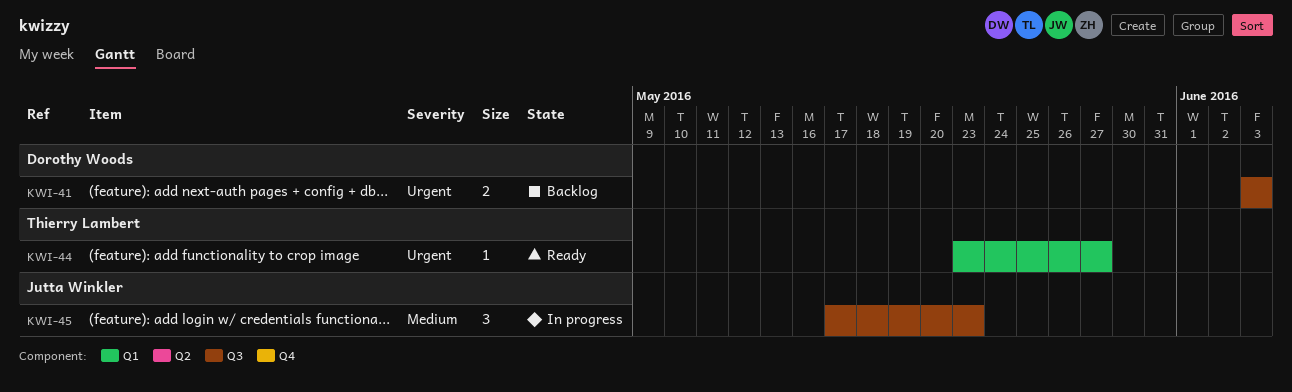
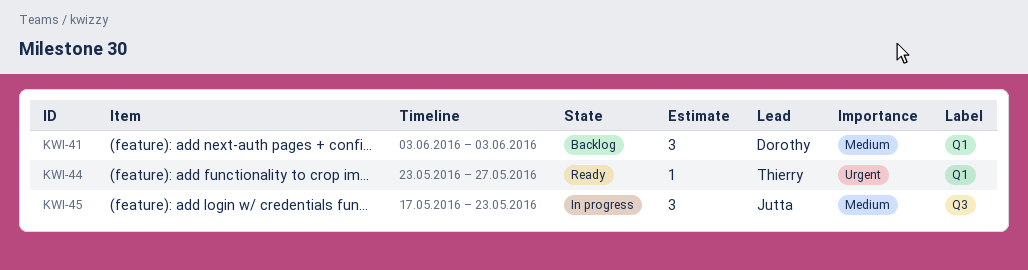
KWI-41, priority: Urgent -> Medium
KWI-41, label: Q3 -> Q1
KWI-41, estimate: 2 -> 3

